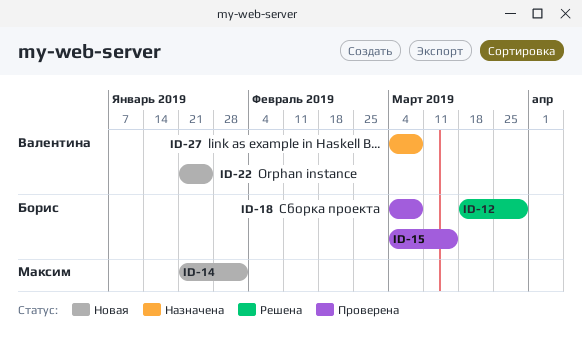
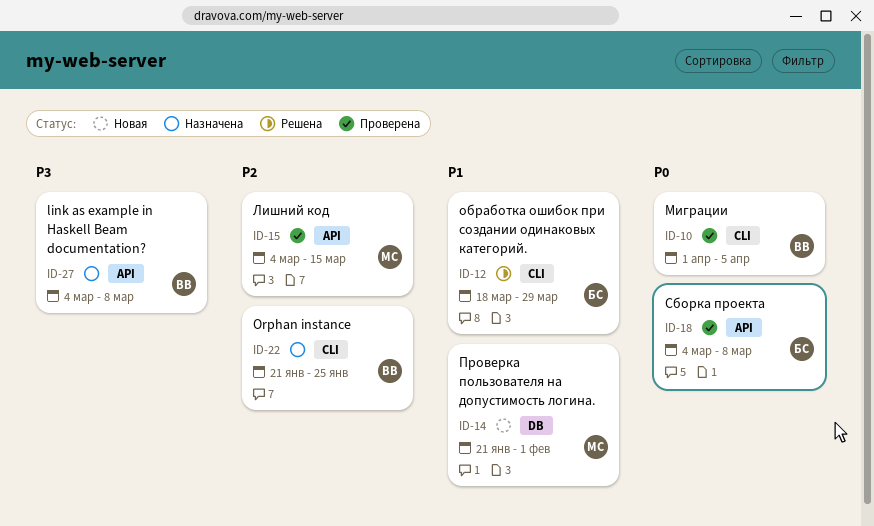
ID-10: none -> present
ID-15, owner: Борис -> Максим
ID-22, status: Новая -> Назначена

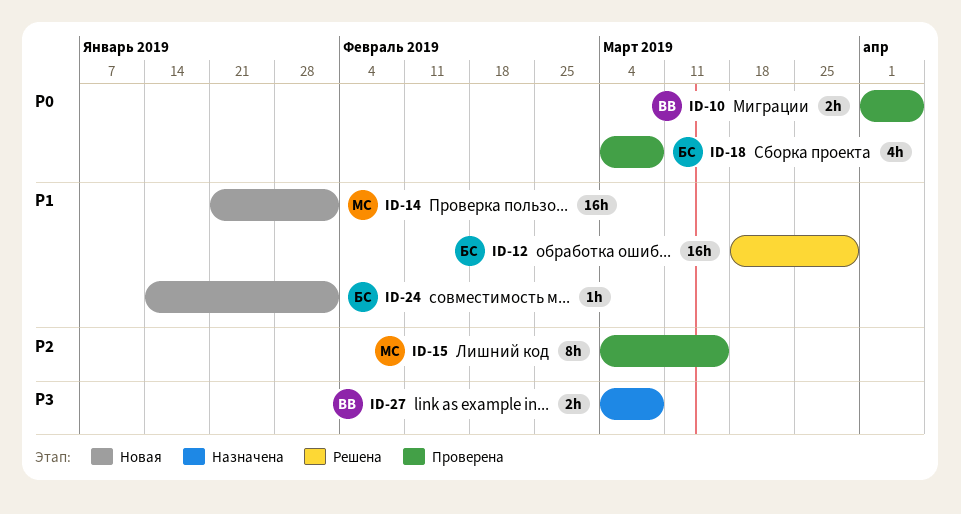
ID-22: present -> none
ID-24: none -> present

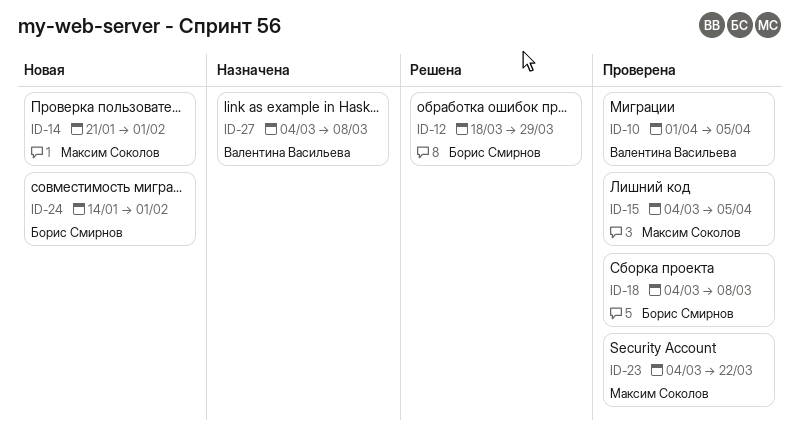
ID-15, due: Mar 15 -> Apr 5
ID-23: none -> present

